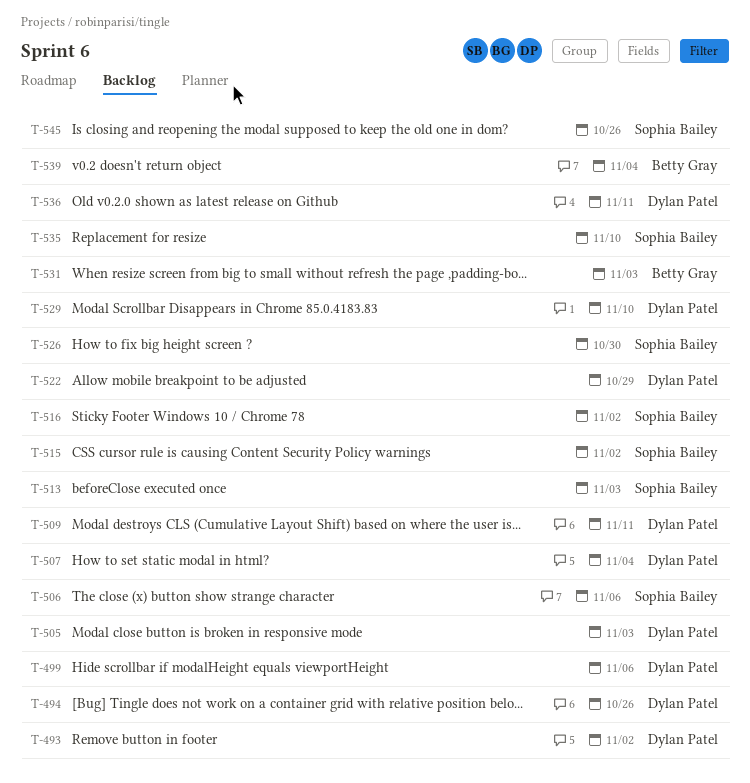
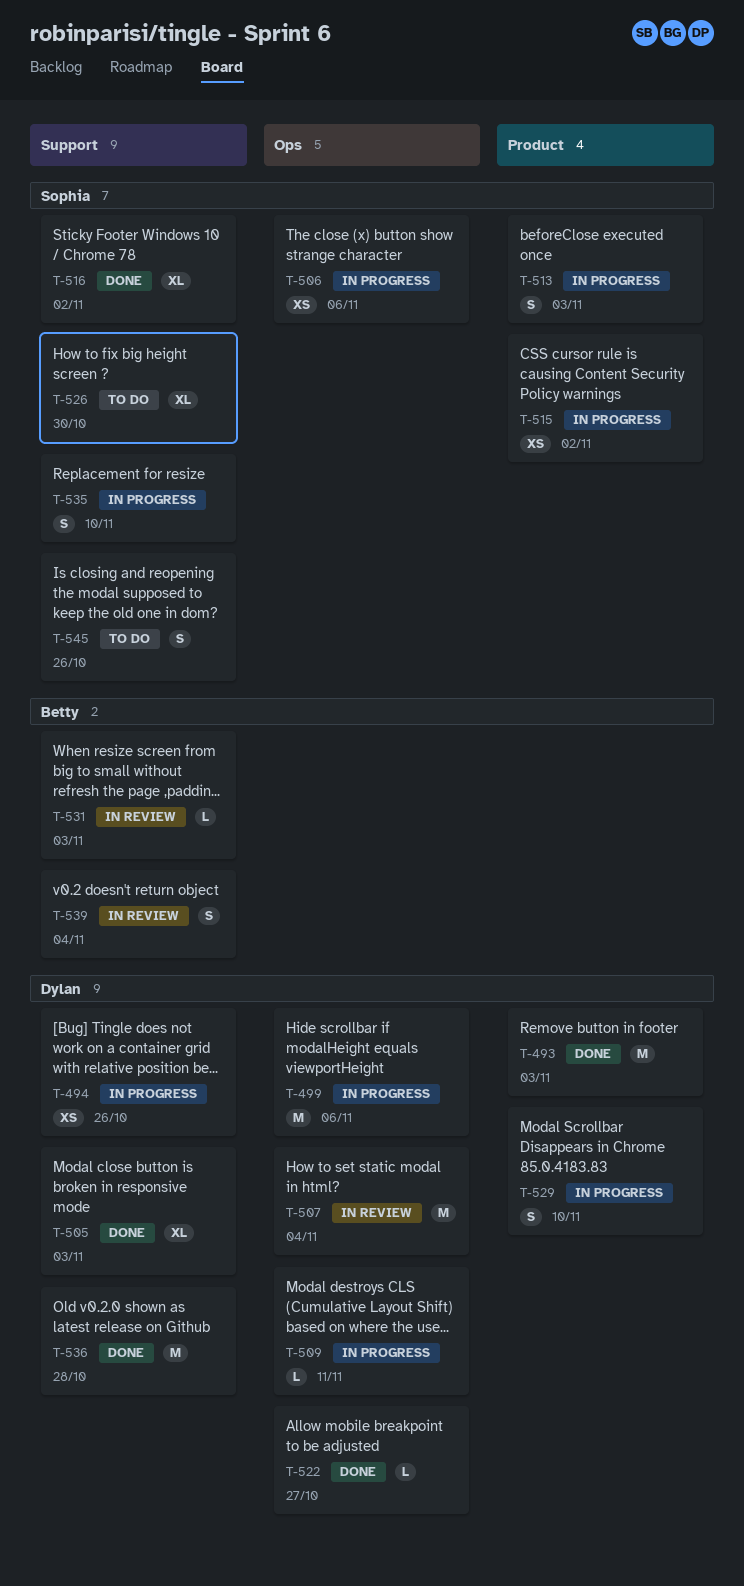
T-493, due: Nov 2 -> Nov 3
T-522, due: Oct 29 -> Oct 27
T-536, due: Nov 11 -> Oct 28

